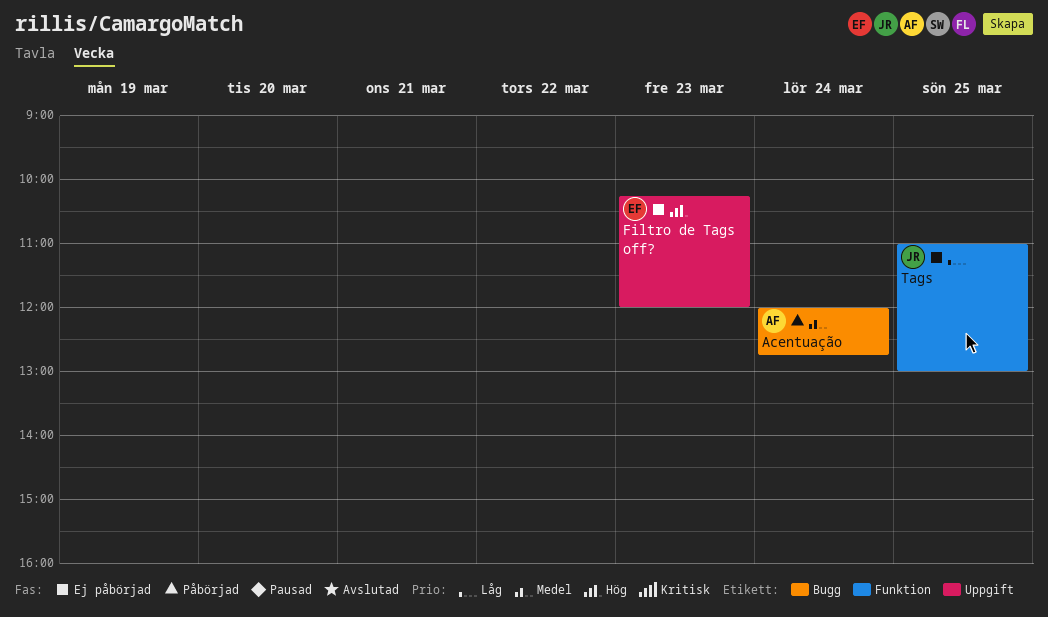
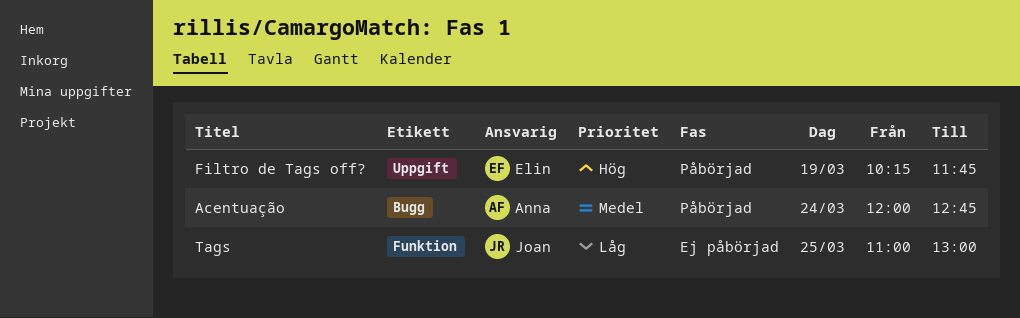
Filtro de Tags off?, status: Ej påbörjad -> Påbörjad
Filtro de Tags off?, day: Mar 23 -> Mar 19
Filtro de Tags off?, ends: 12:00 -> 11:45

